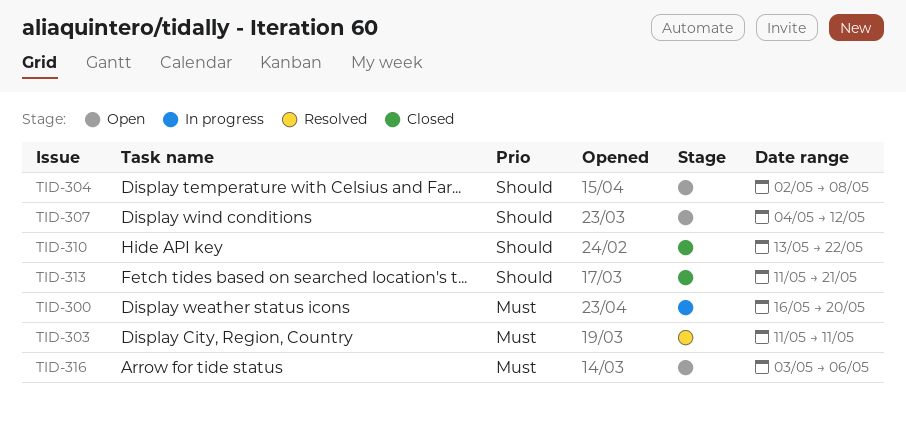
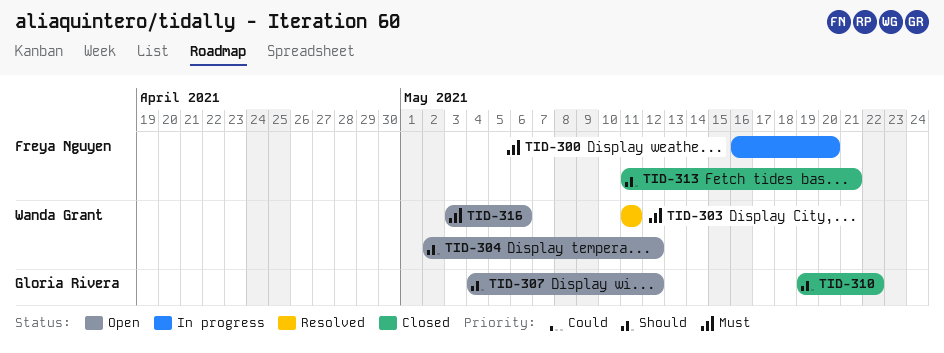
TID-304, due: May 8 -> May 12
TID-310, start: May 13 -> May 19

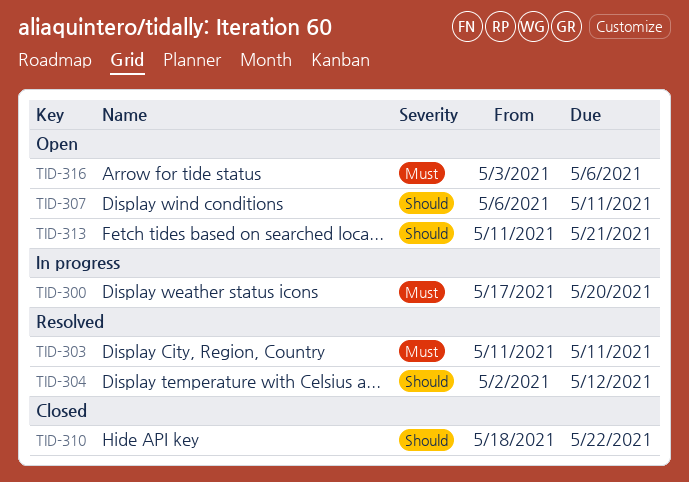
TID-300, start: May 16 -> May 17
TID-304, status: Open -> Resolved
TID-307, start: May 4 -> May 6
TID-307, due: May 12 -> May 11
TID-310, start: May 19 -> May 18
TID-313, status: Closed -> Open

